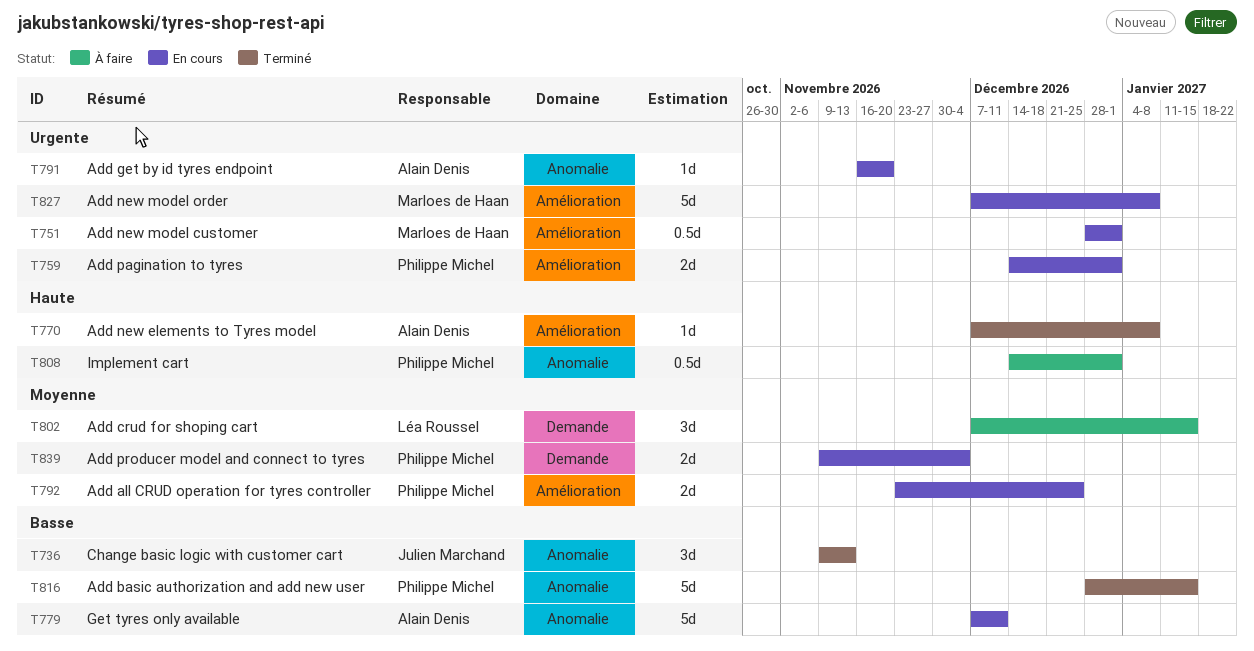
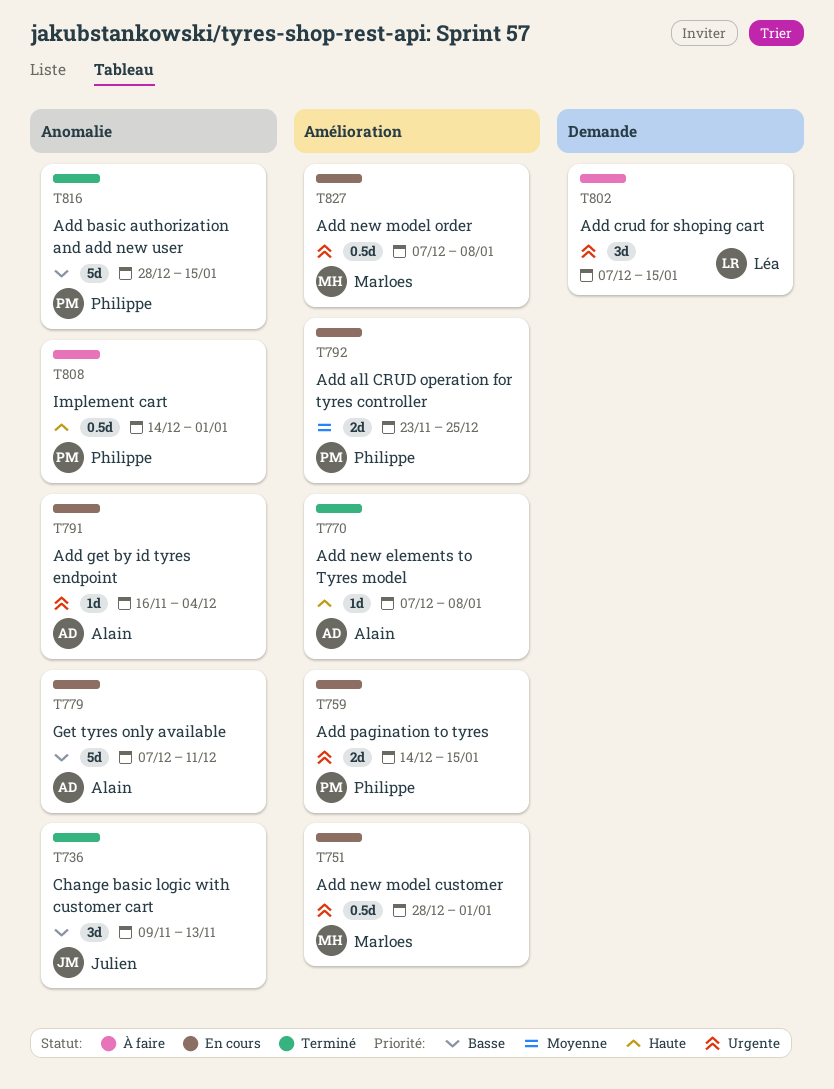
T759, due: Jan 1 -> Jan 15
T791, due: Nov 20 -> Dec 4
T802, priority: Moyenne -> Urgente
T827, estimate: 5d -> 0.5d
T839: present -> none

